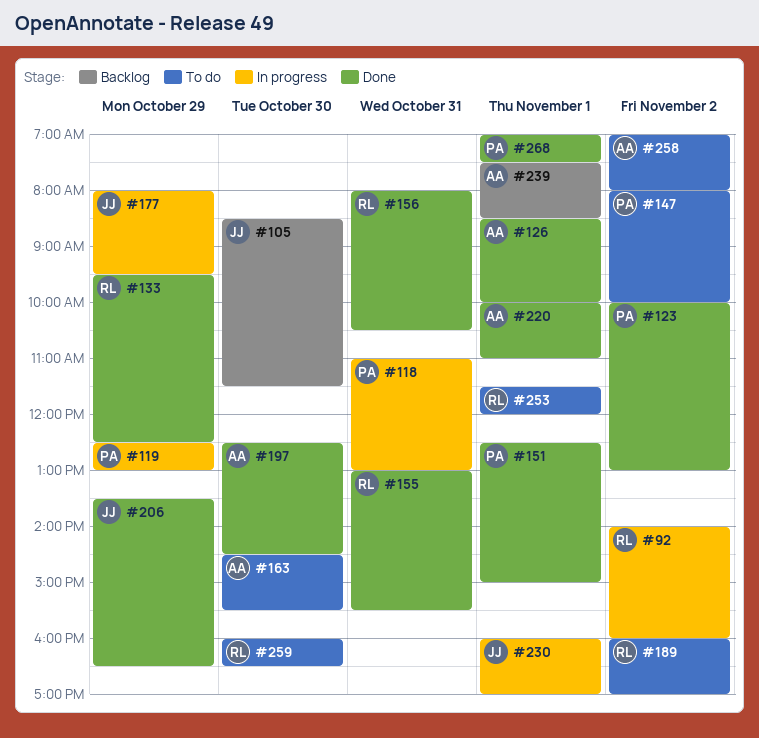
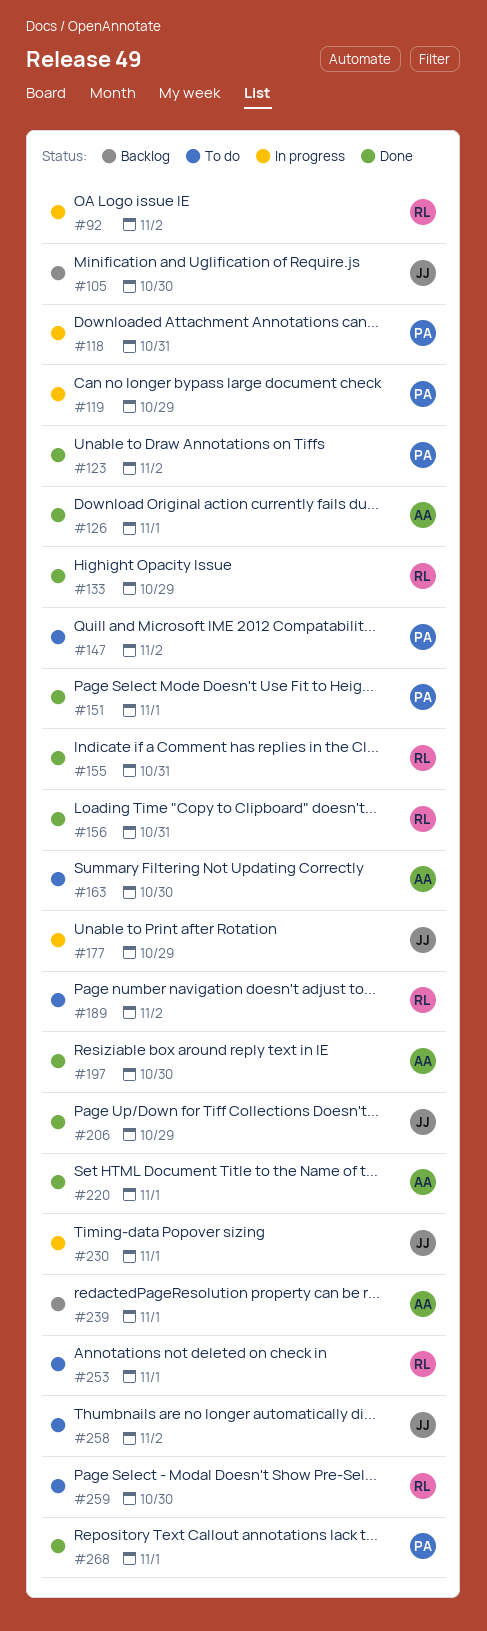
#258, owner: AA -> JJ

